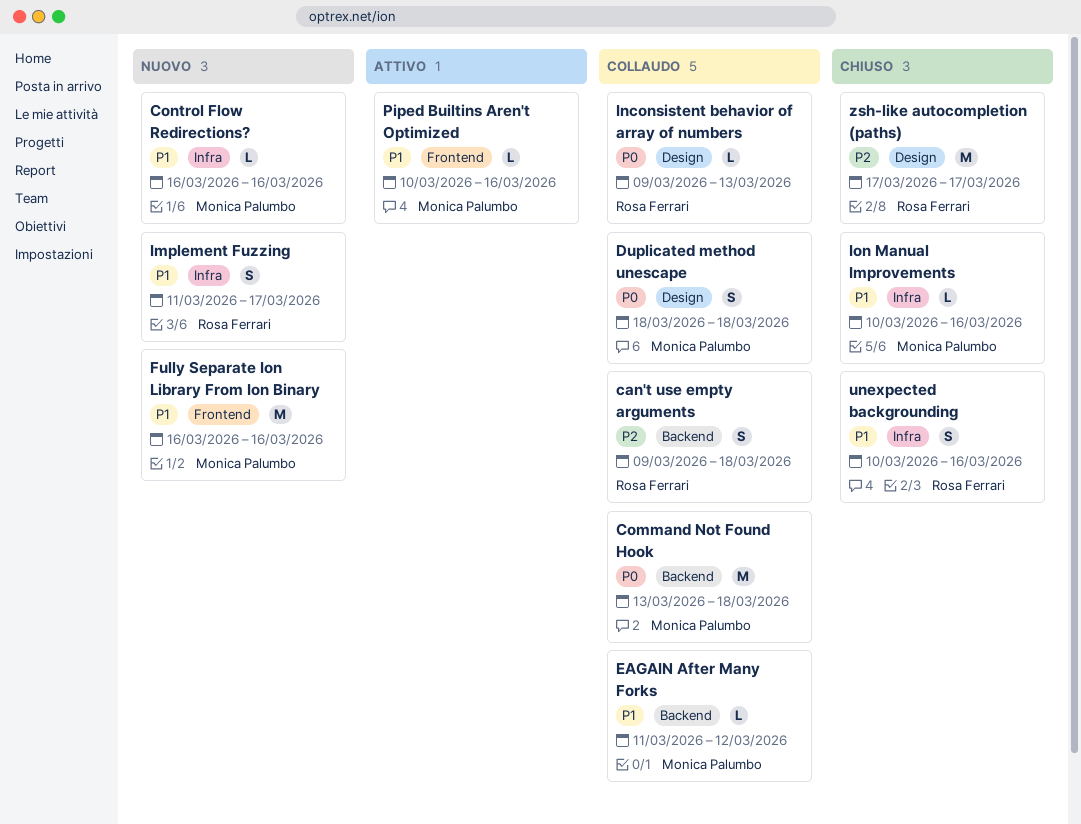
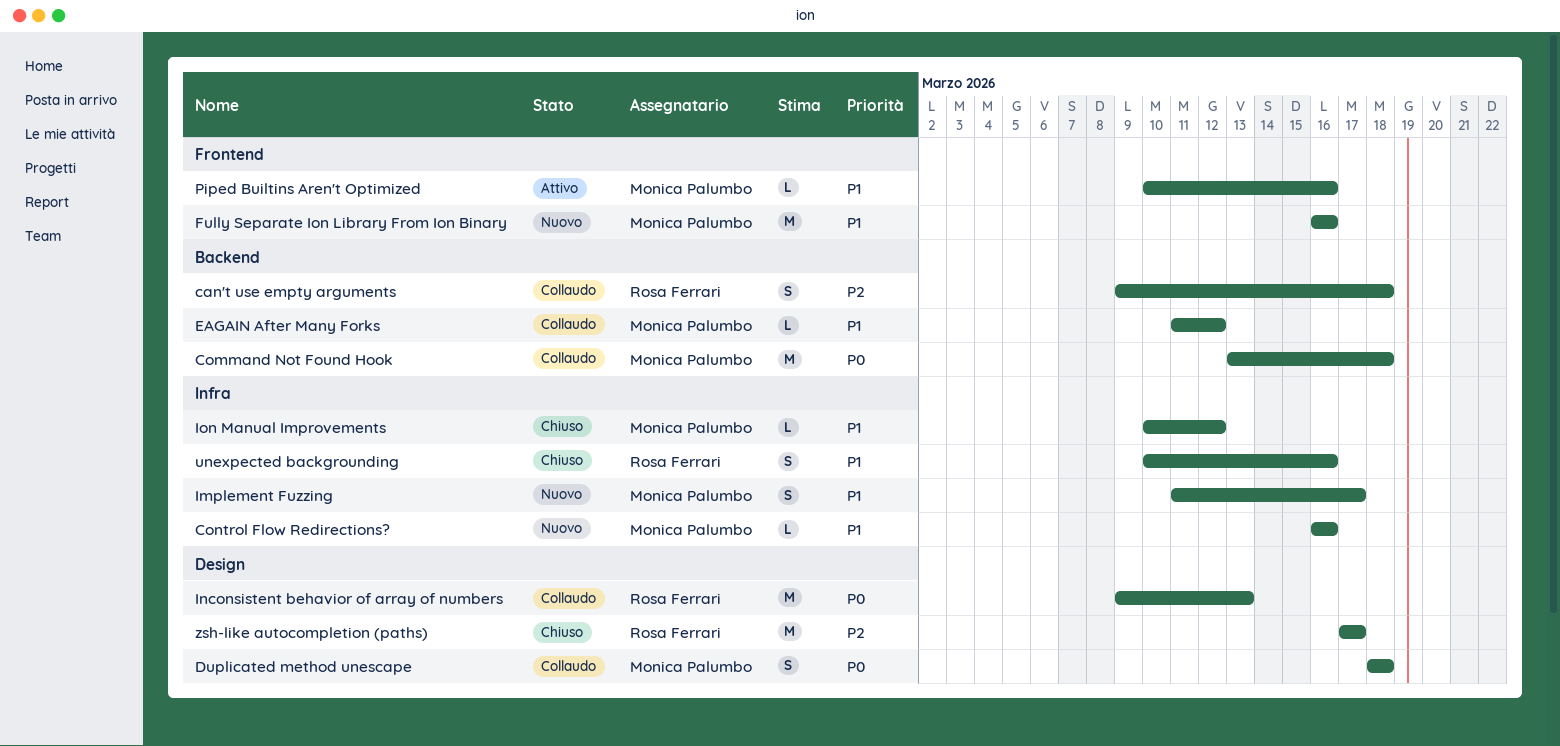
Implement Fuzzing, owner: Rosa Ferrari -> Monica Palumbo
Inconsistent behavior of array of numbers, estimate: L -> M
Ion Manual Improvements, due: Mar 16 -> Mar 12

